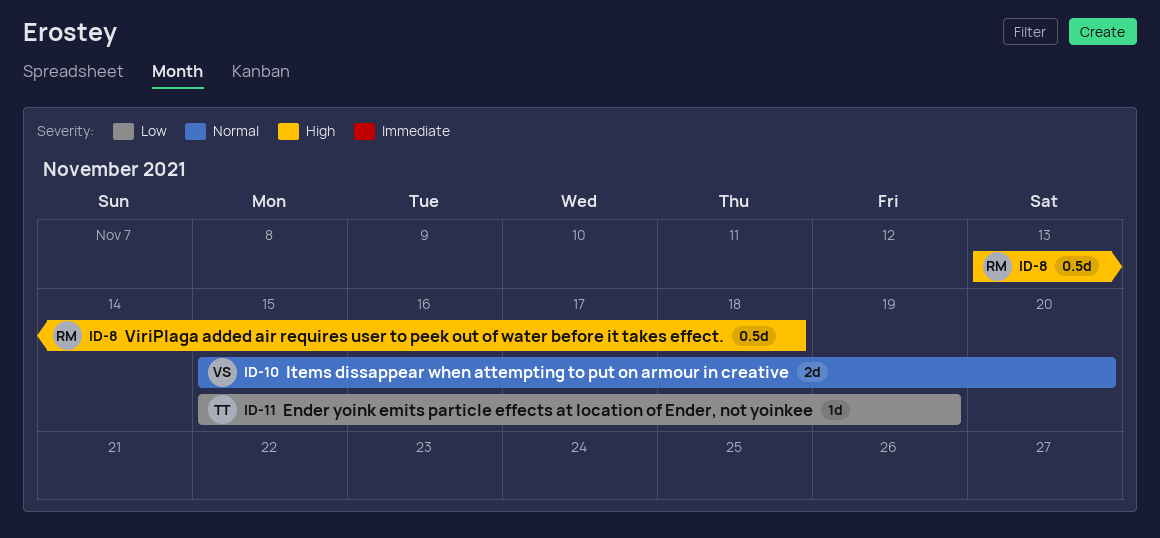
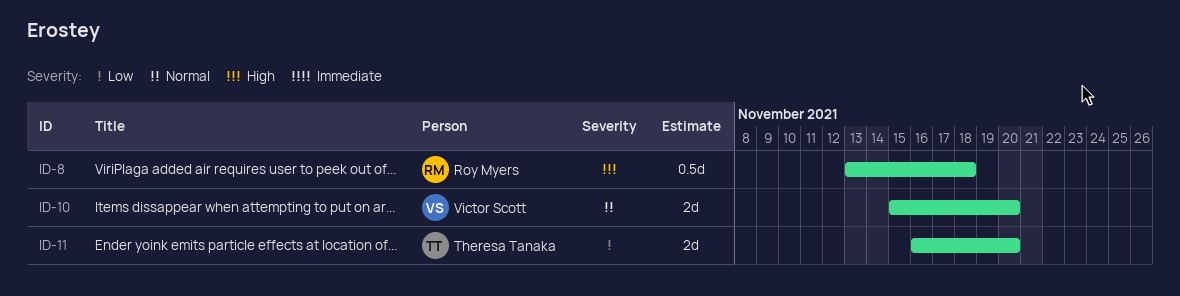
ID-11, estimate: 1d -> 2d
ID-11, start: Nov 15 -> Nov 16
ID-11, due: Nov 19 -> Nov 20

